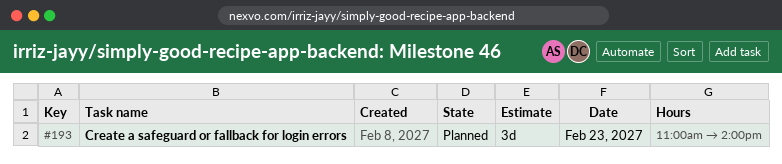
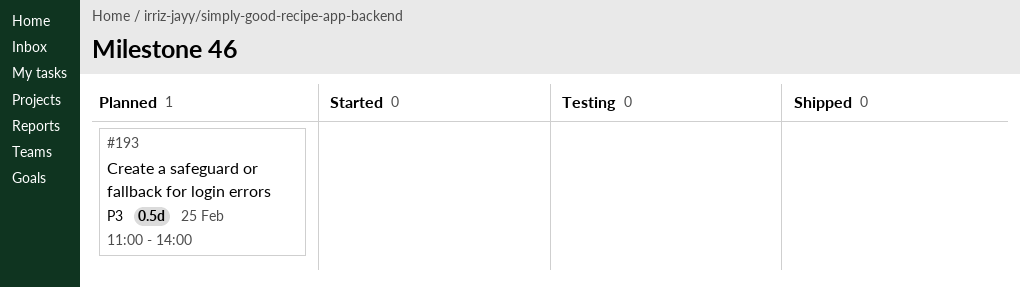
#193, estimate: 3d -> 0.5d
#193, day: Feb 23 -> Feb 25

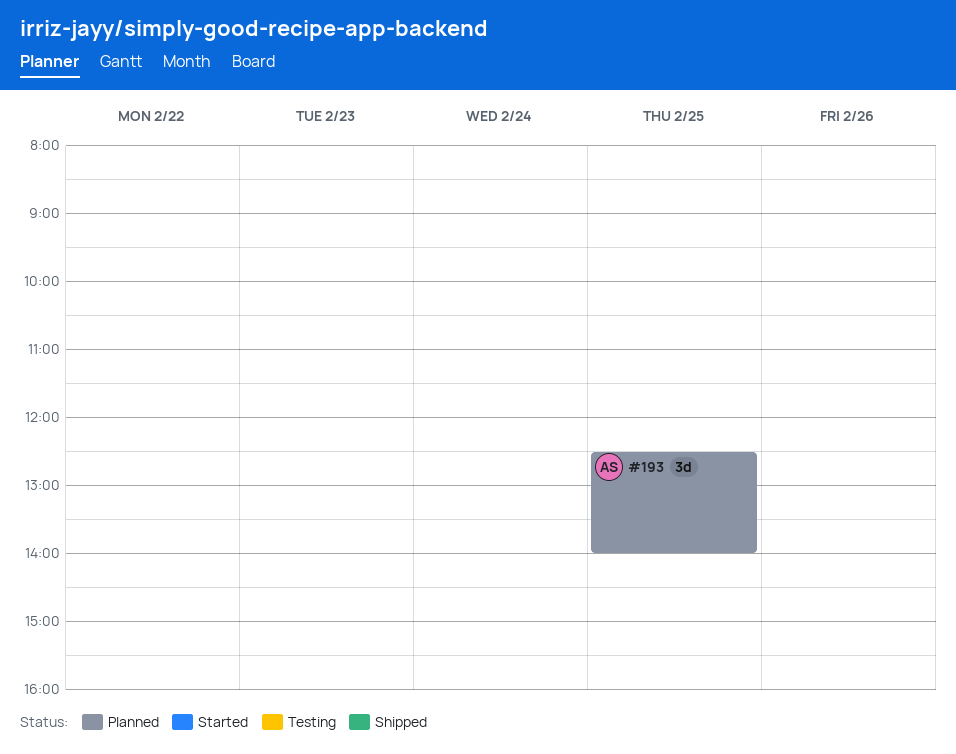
#193, estimate: 0.5d -> 3d
#193, begins: 11:00 -> 12:30

